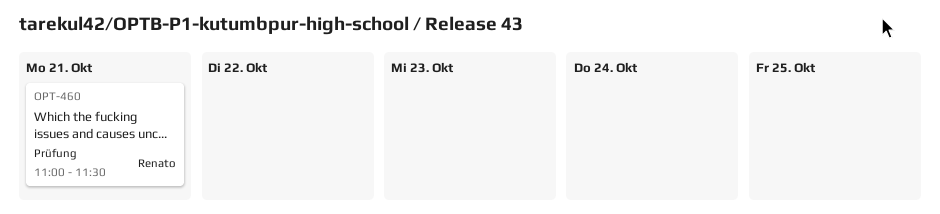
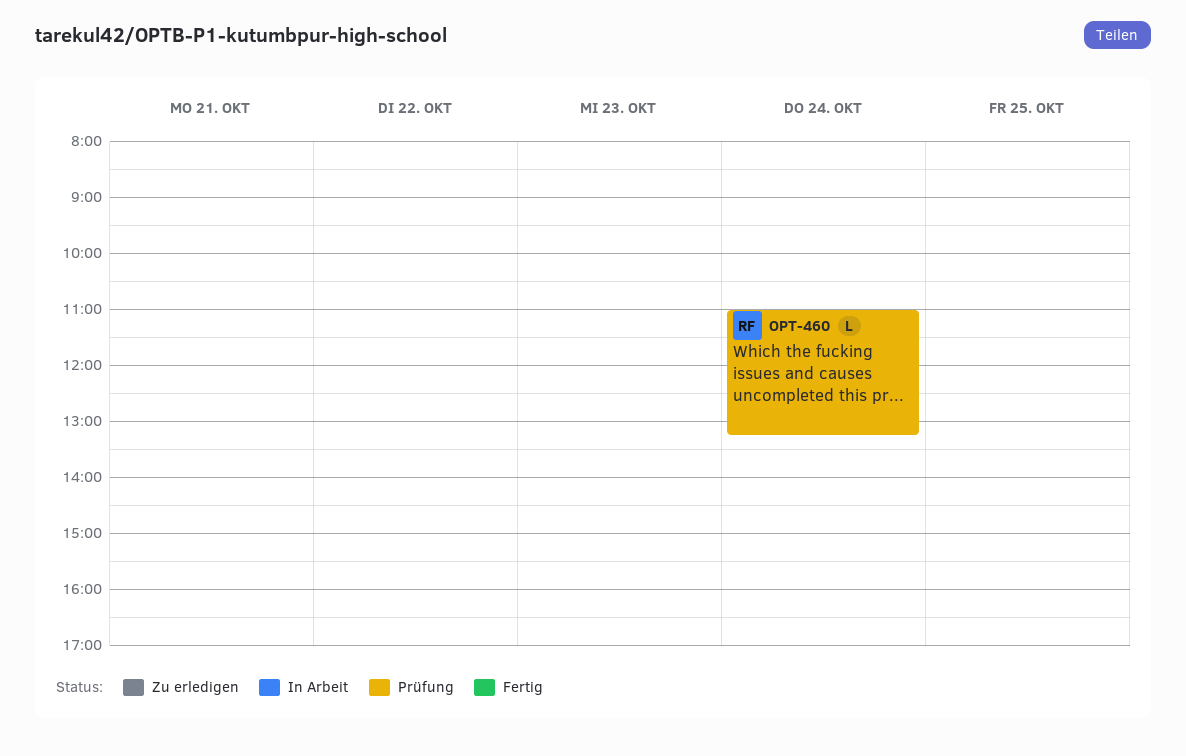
OPT-460, day: Oct 21 -> Oct 24
OPT-460, ends: 11:30 -> 13:15

